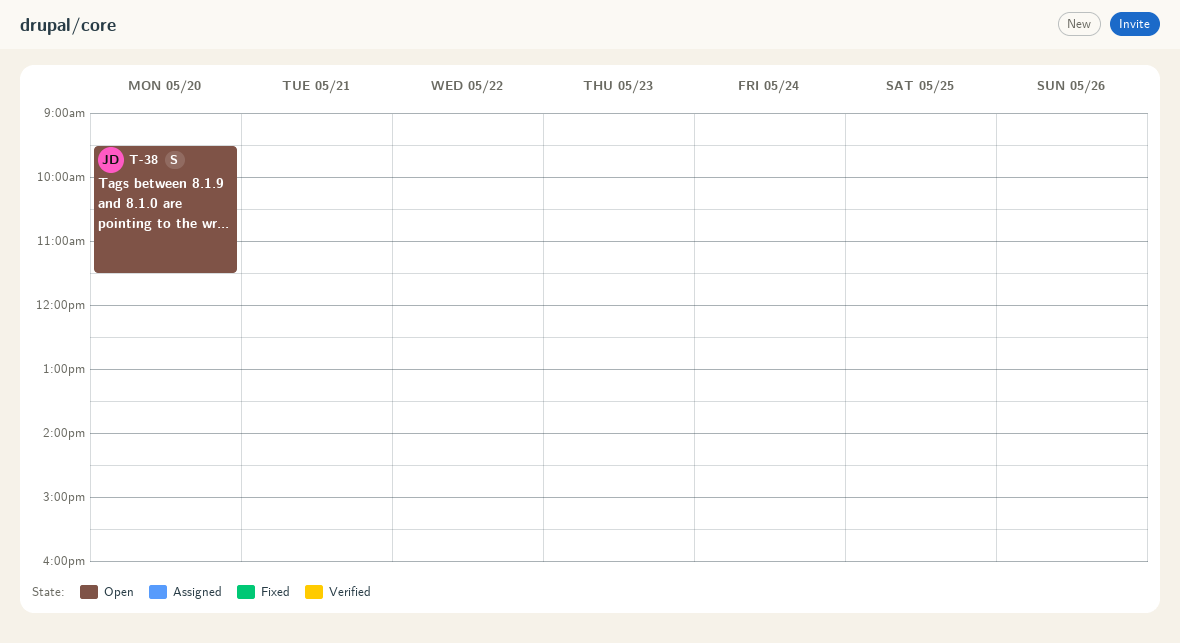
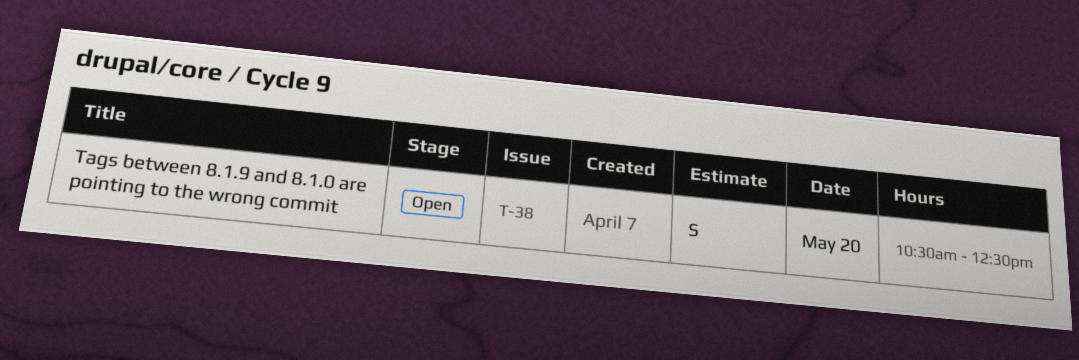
T-38, begins: 09:30 -> 10:30
T-38, ends: 11:30 -> 12:30

